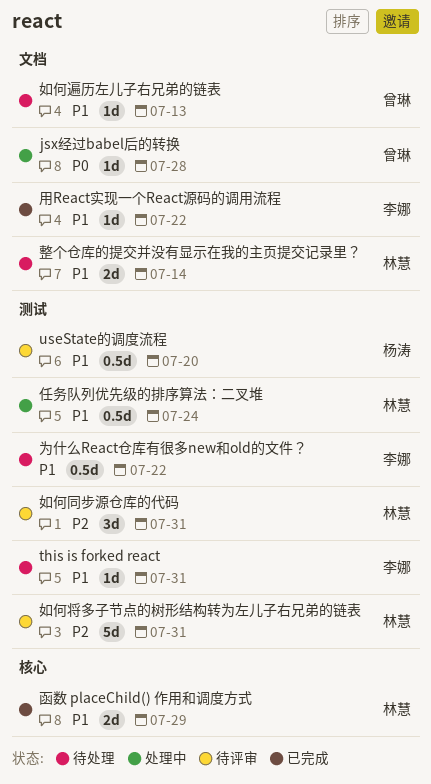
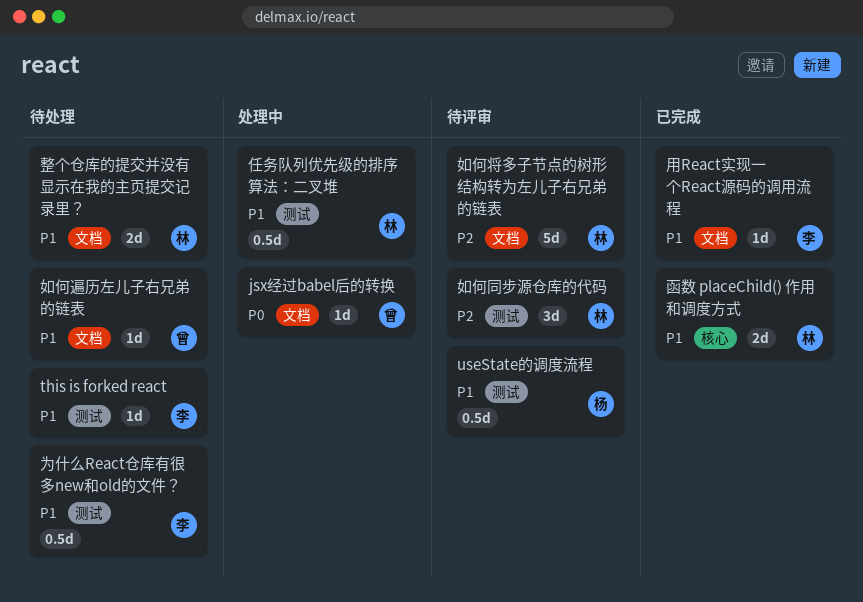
如何将多子节点的树形结构转为左儿子右兄弟的链表, label: 测试 -> 文档

